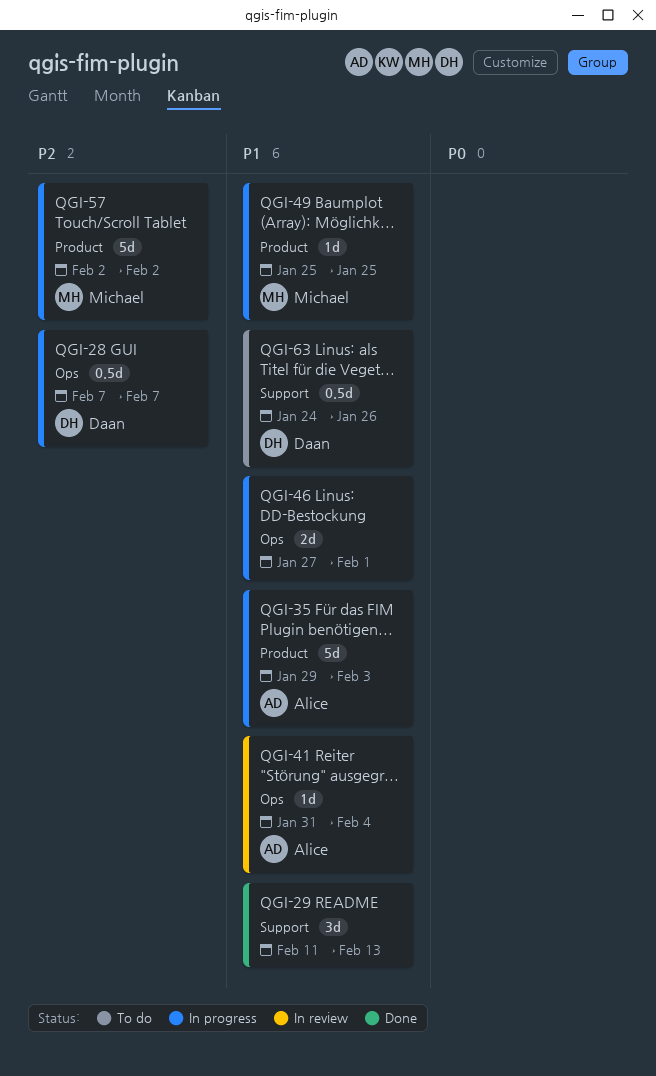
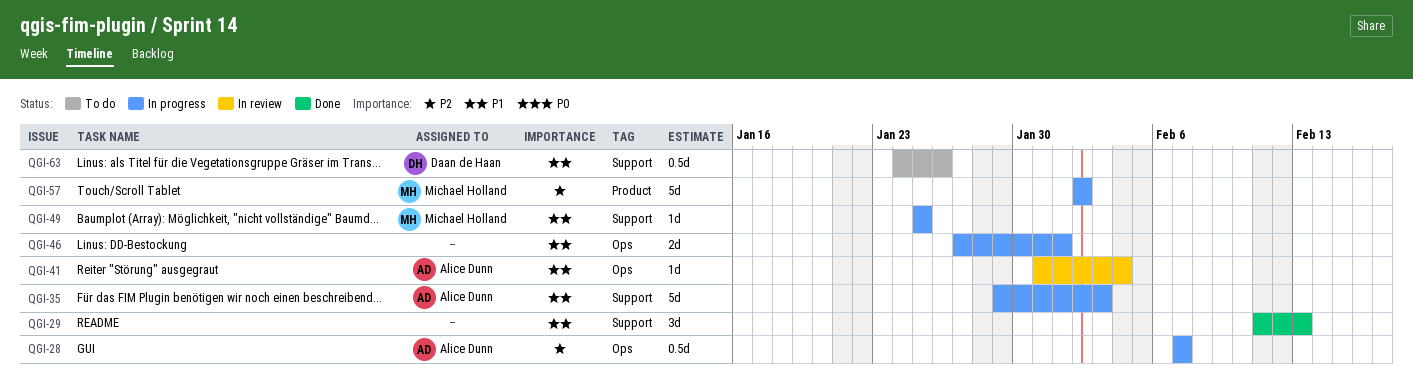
QGI-28, owner: Daan de Haan -> Alice Dunn
QGI-35, label: Product -> Support
QGI-49, label: Product -> Support

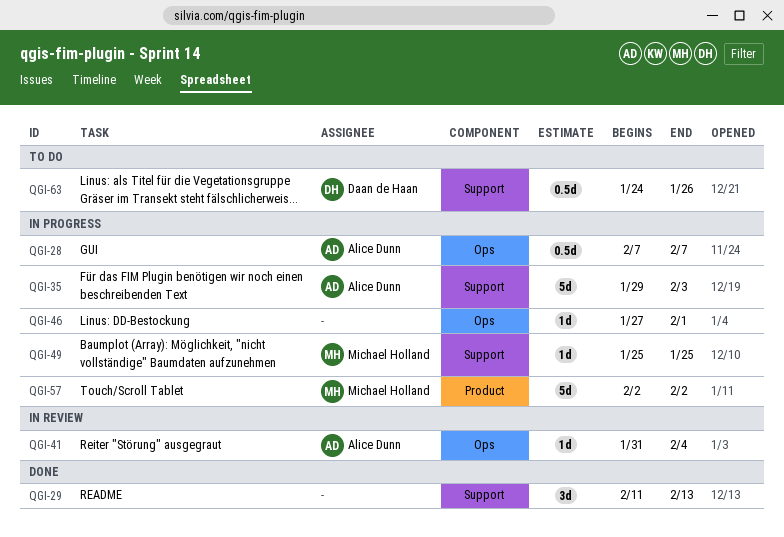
QGI-46, estimate: 2d -> 1d

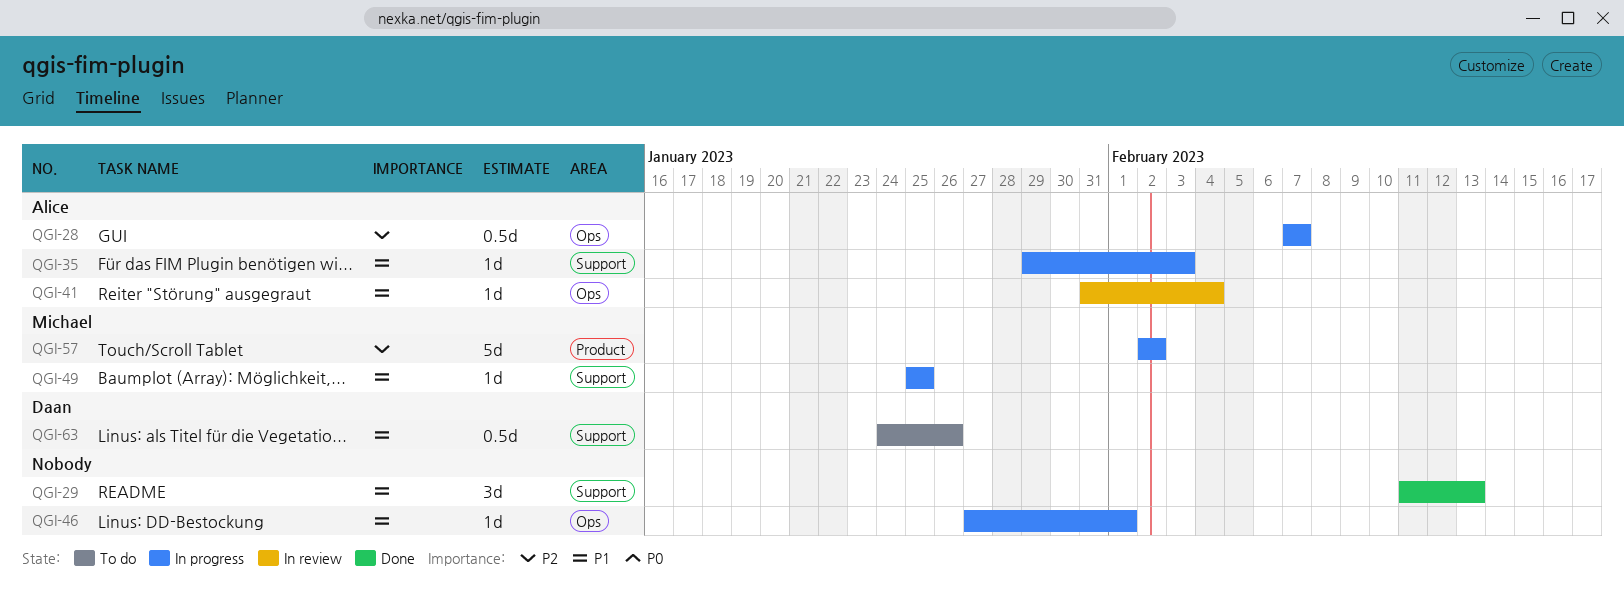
QGI-35, estimate: 5d -> 1d

